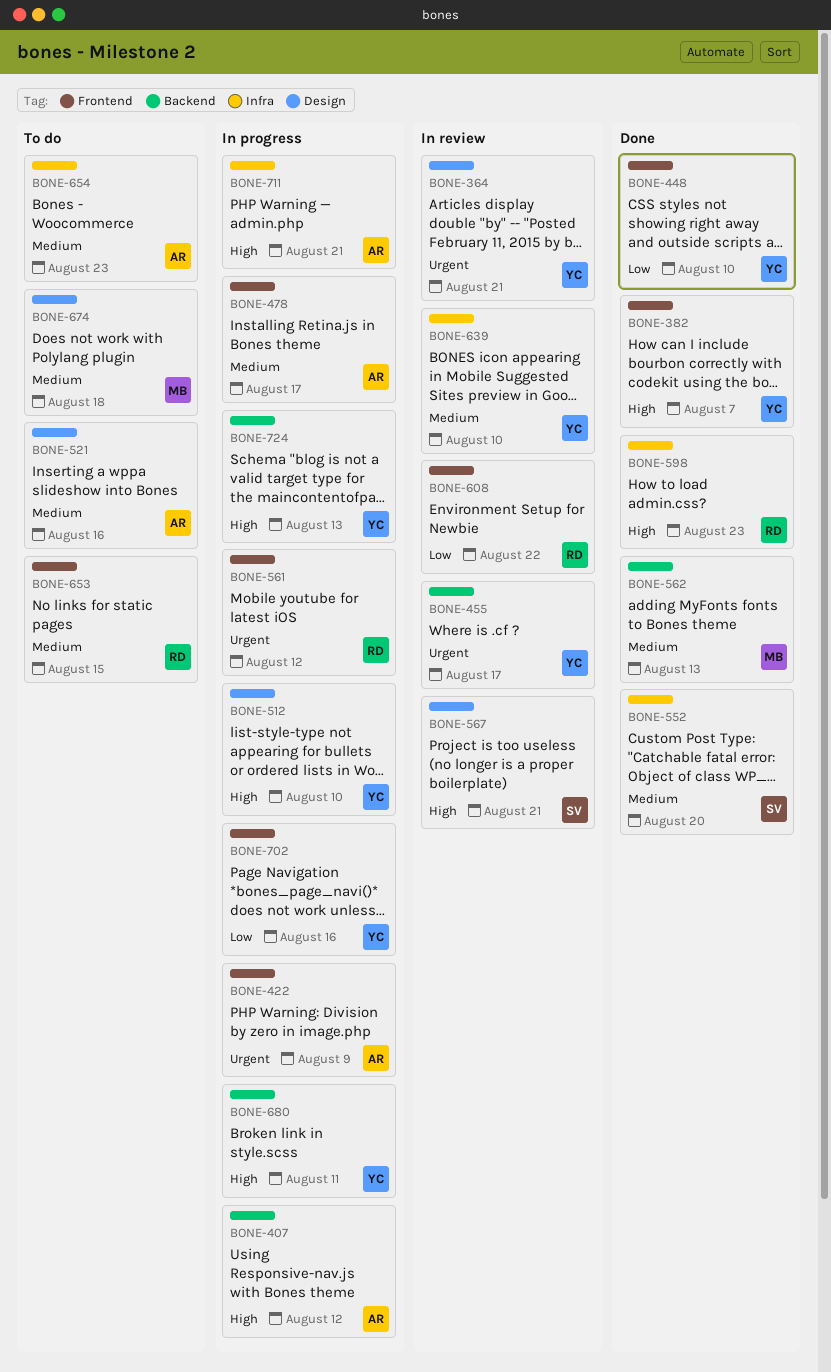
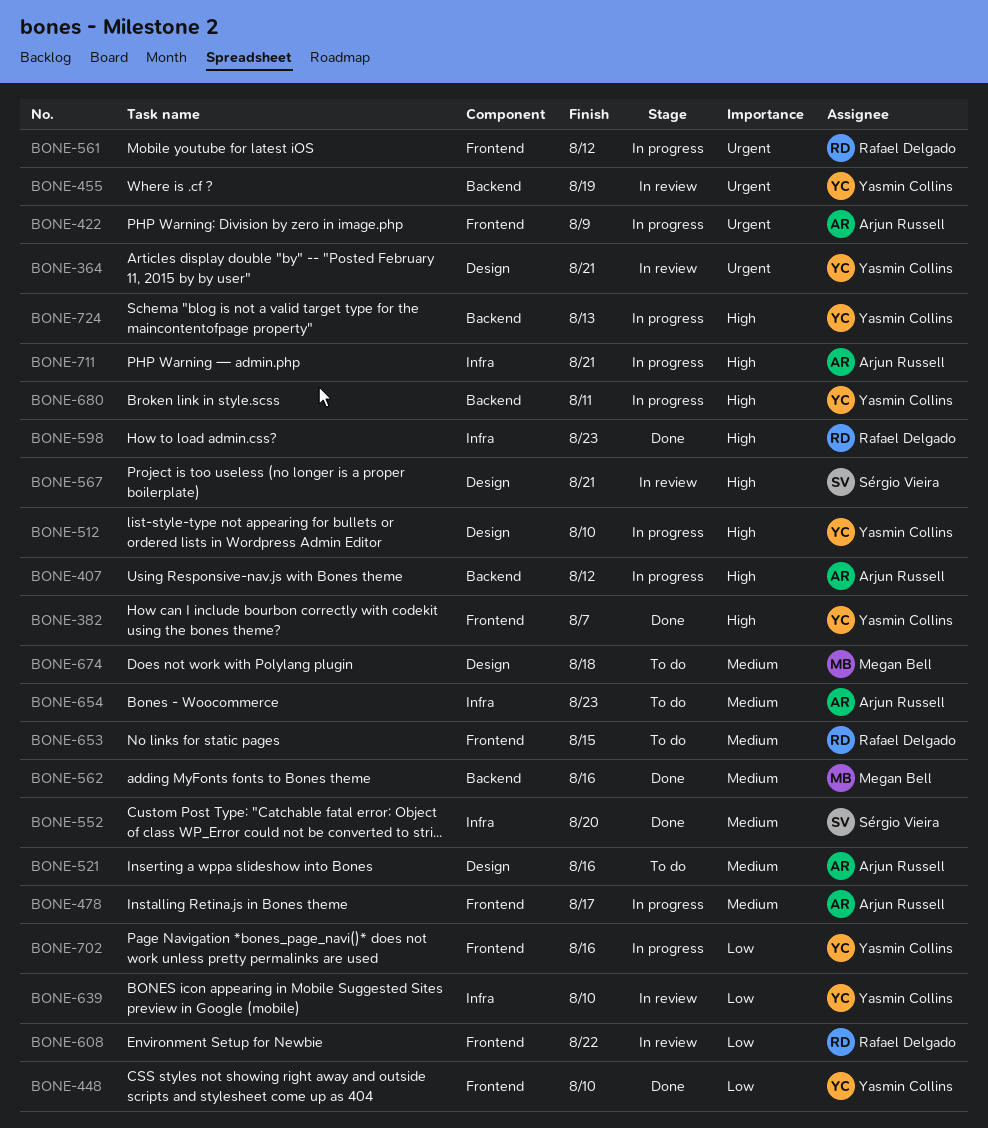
BONE-455, due: Aug 17 -> Aug 19
BONE-562, due: Aug 13 -> Aug 16
BONE-639, priority: Medium -> Low

